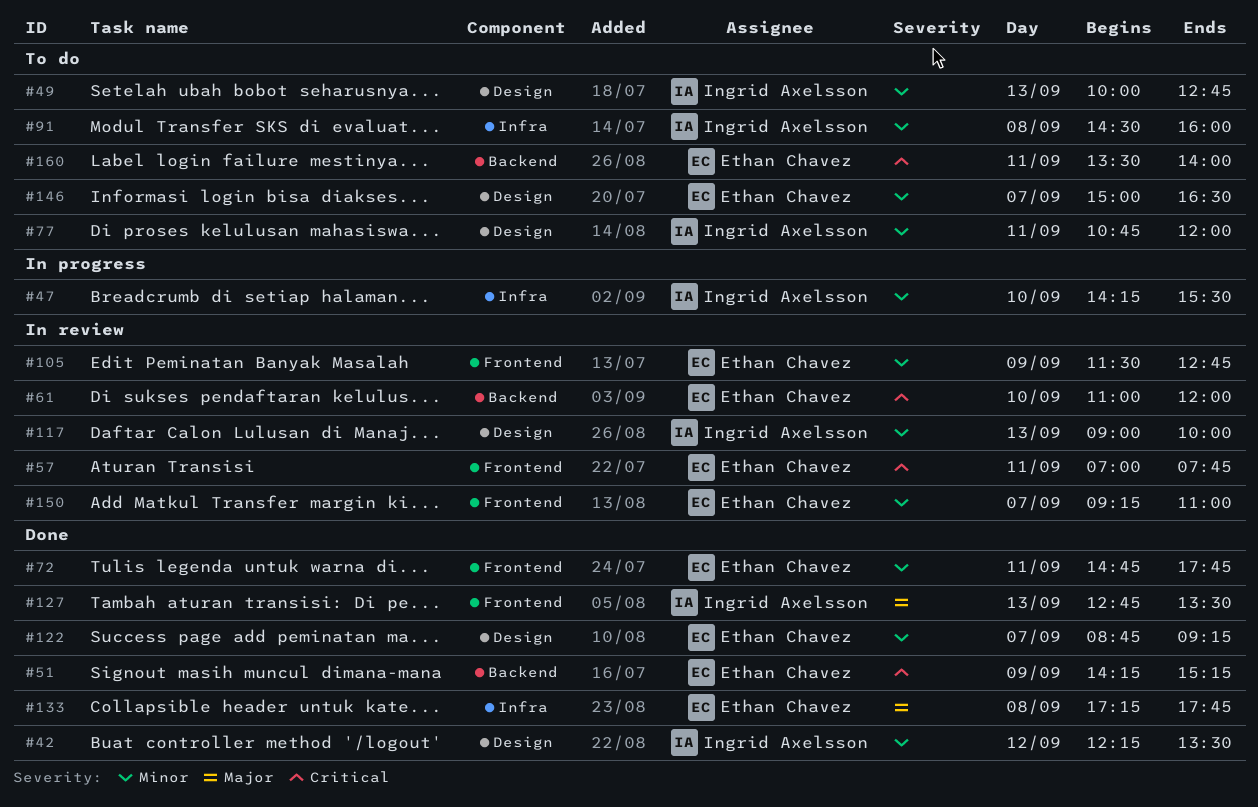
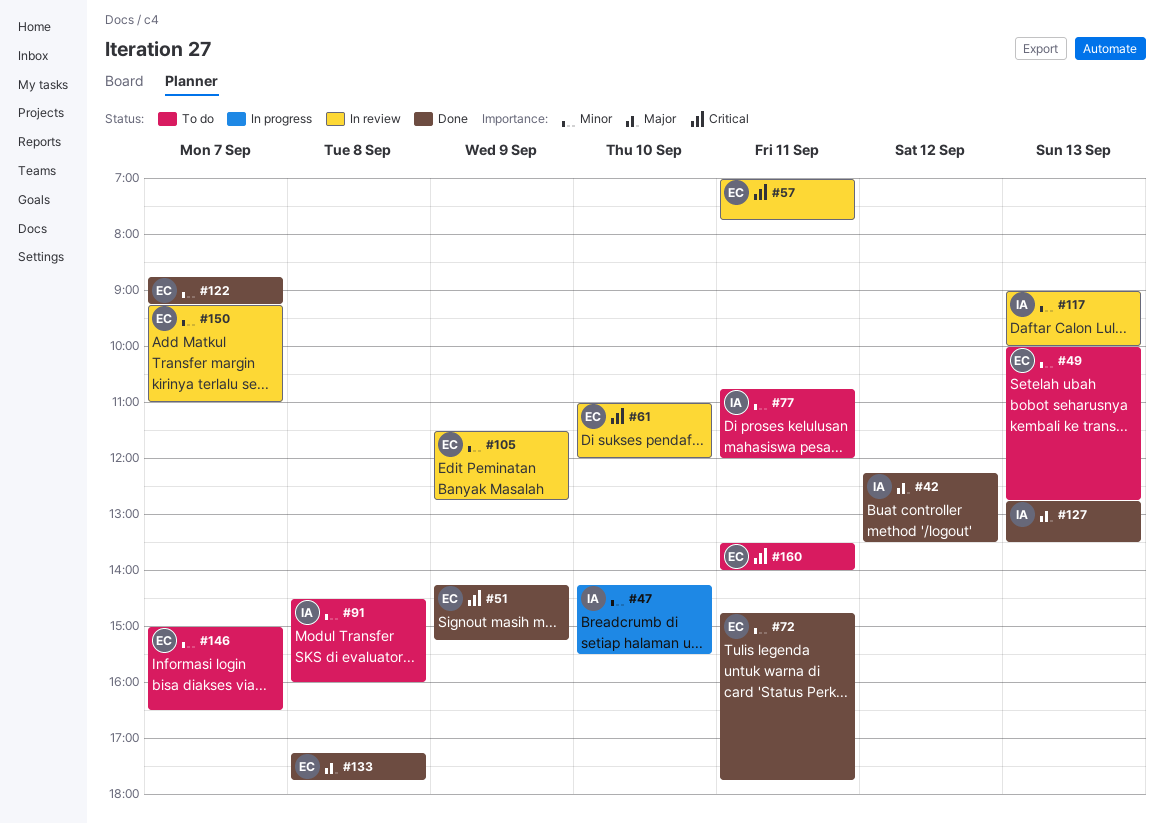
#42, priority: Minor -> Major
#49, owner: Ingrid Axelsson -> Ethan Chavez

